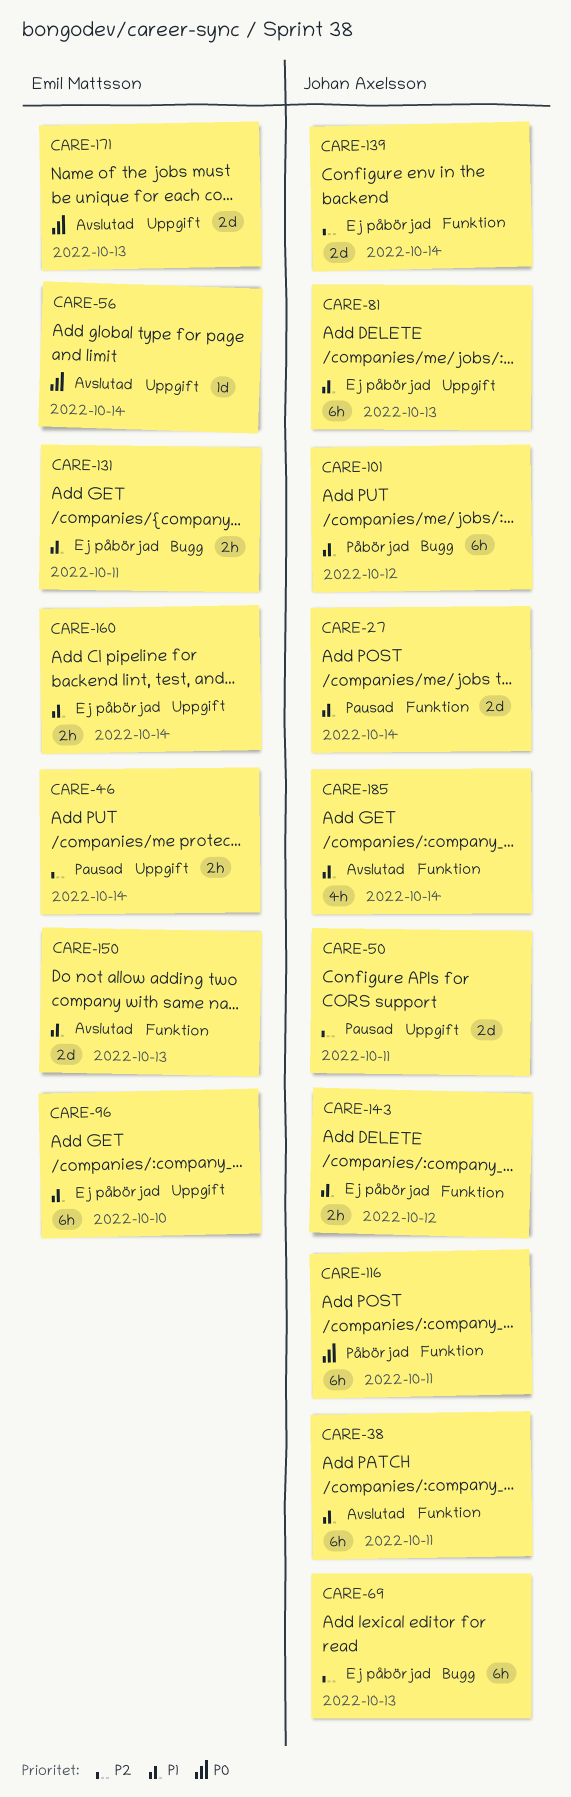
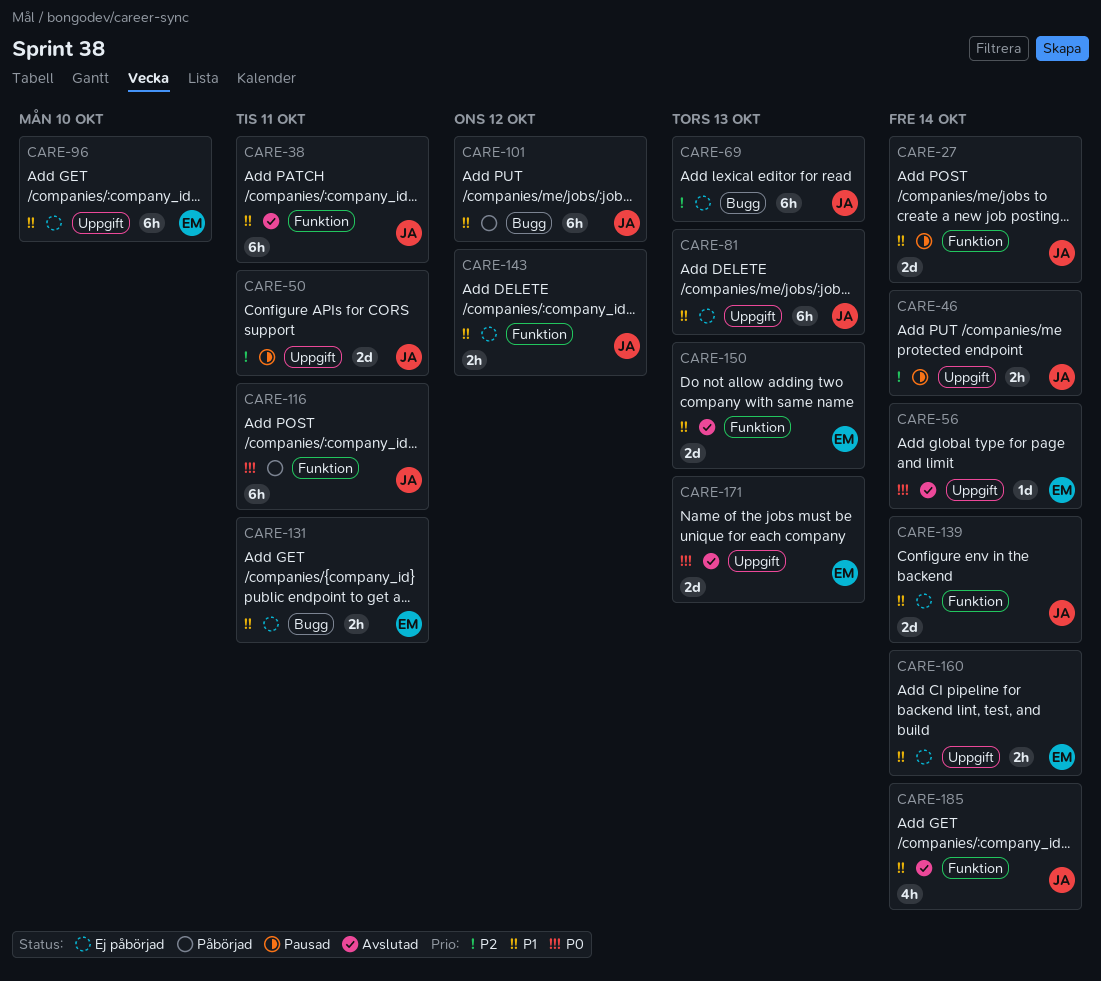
CARE-46, owner: Emil Mattsson -> Johan Axelsson
CARE-139, priority: P2 -> P1

